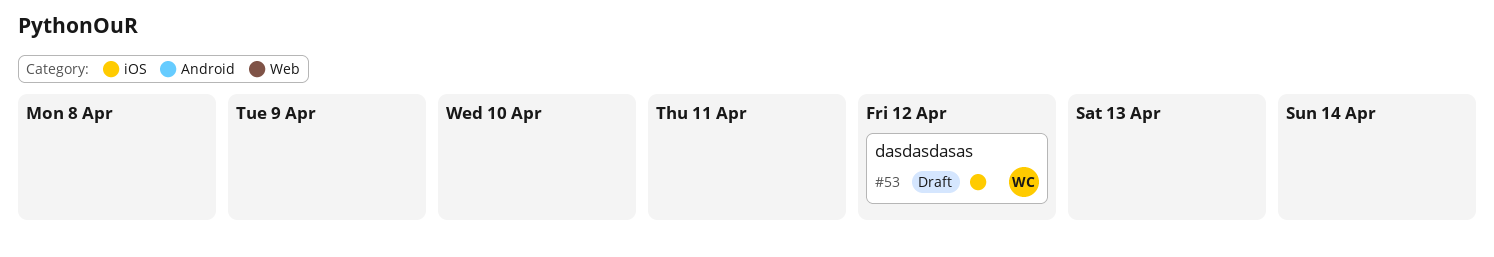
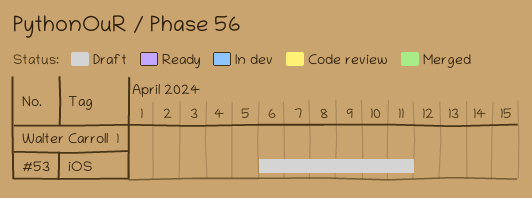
#53, due: Apr 12 -> Apr 11

